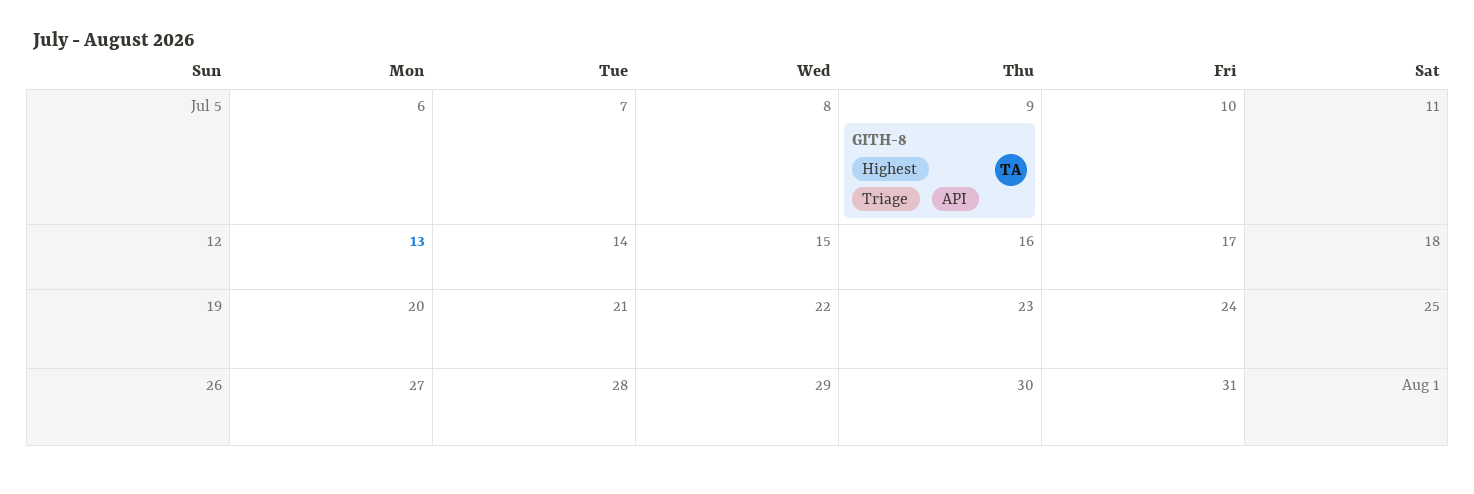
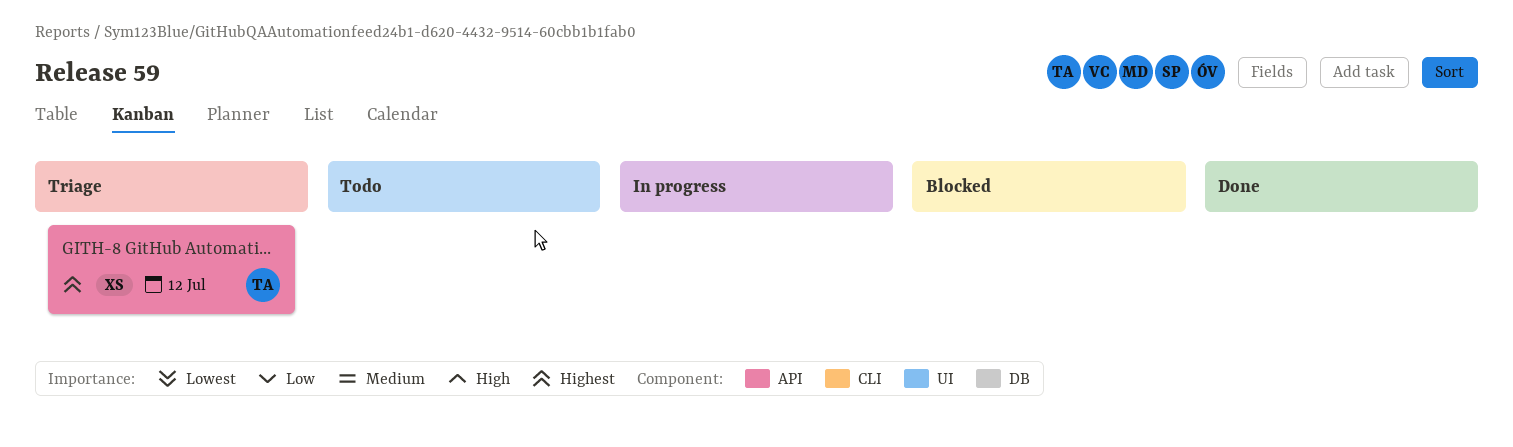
GITH-8, due: Jul 9 -> Jul 12

